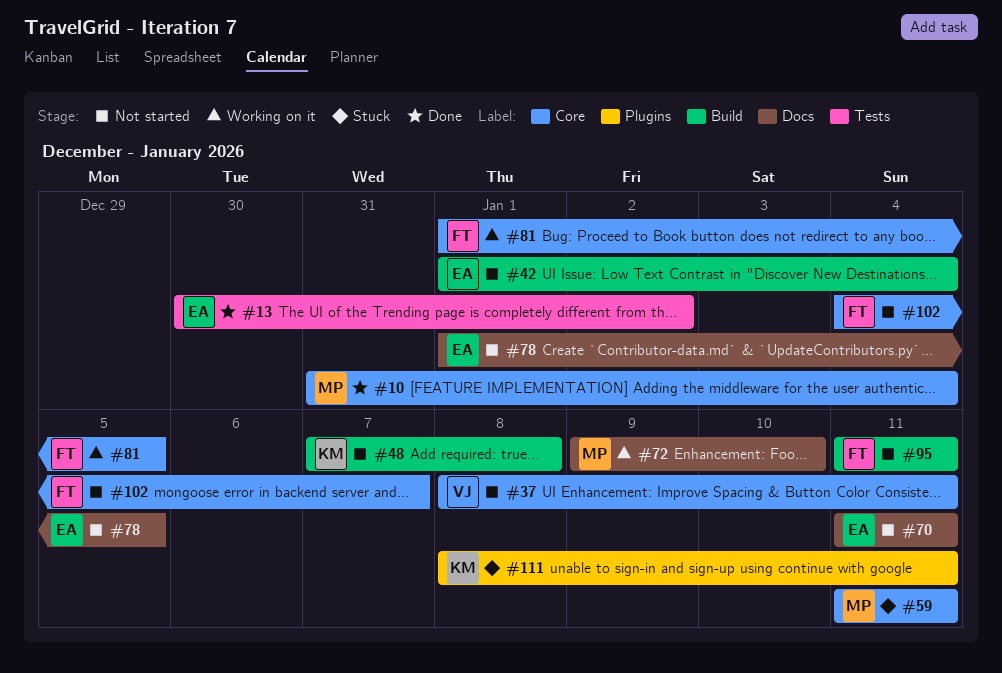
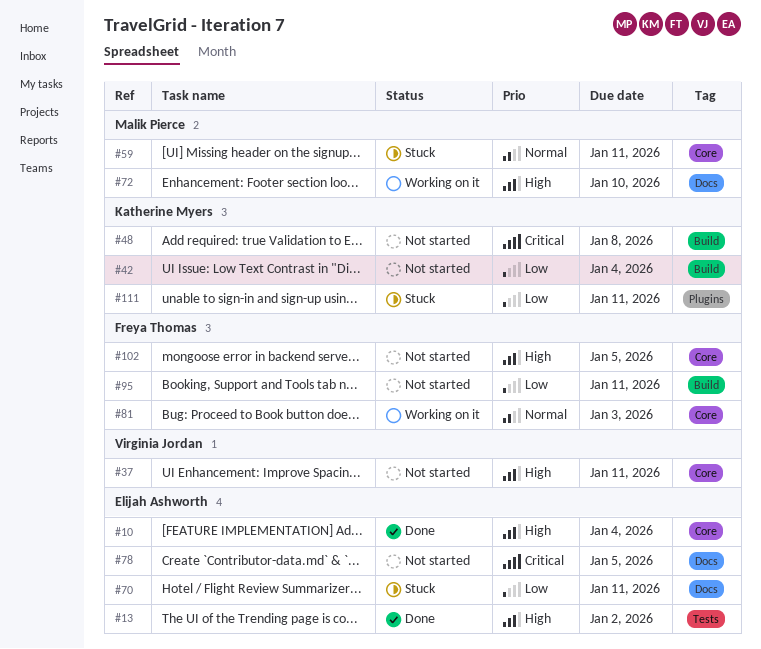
#10, owner: Malik Pierce -> Elijah Ashworth
#42, owner: Elijah Ashworth -> Katherine Myers
#70, status: Not started -> Stuck
#81, due: Jan 5 -> Jan 3
#102, due: Jan 7 -> Jan 5

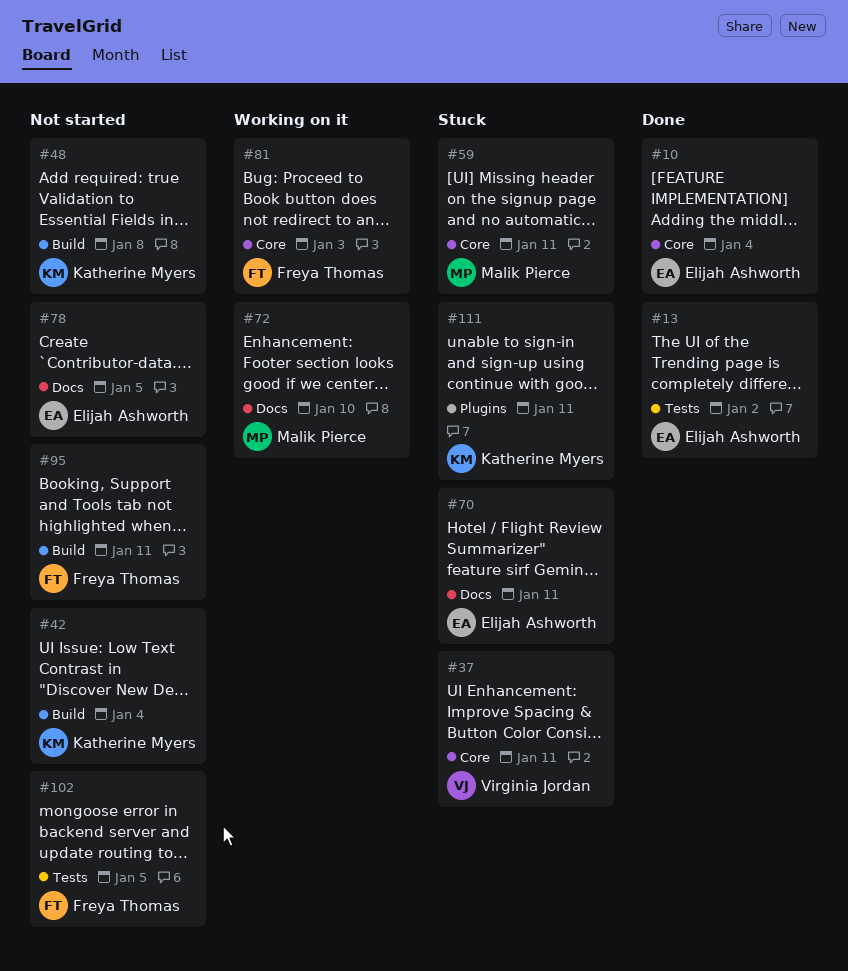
#37, status: Not started -> Stuck
#102, label: Core -> Tests

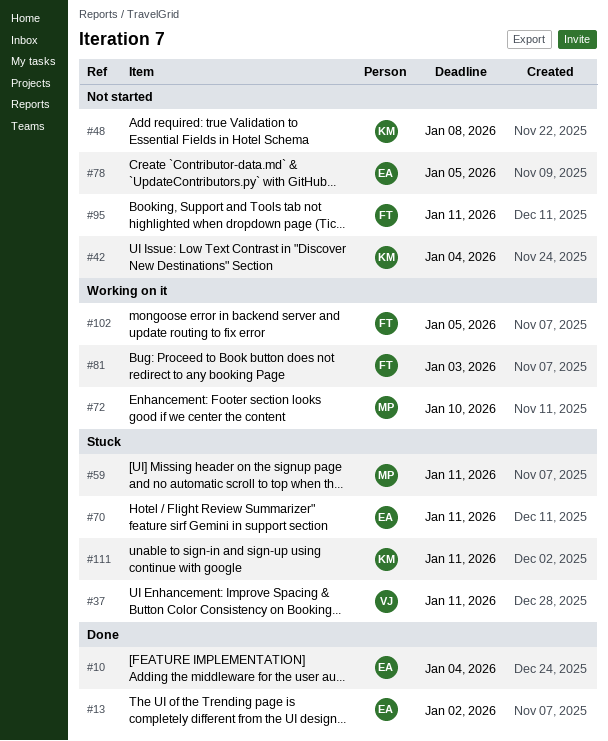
#102, status: Not started -> Working on it

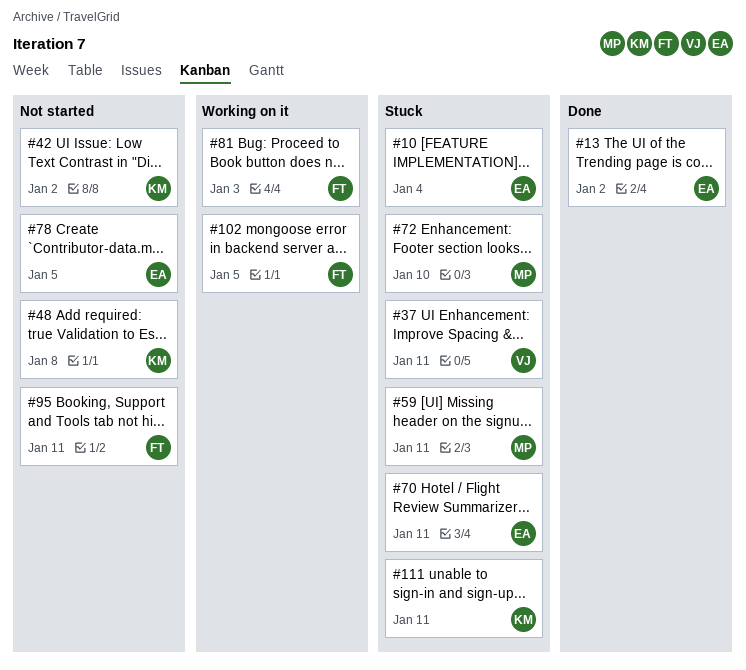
#10, status: Done -> Stuck
#42, due: Jan 4 -> Jan 2
#72, status: Working on it -> Stuck

